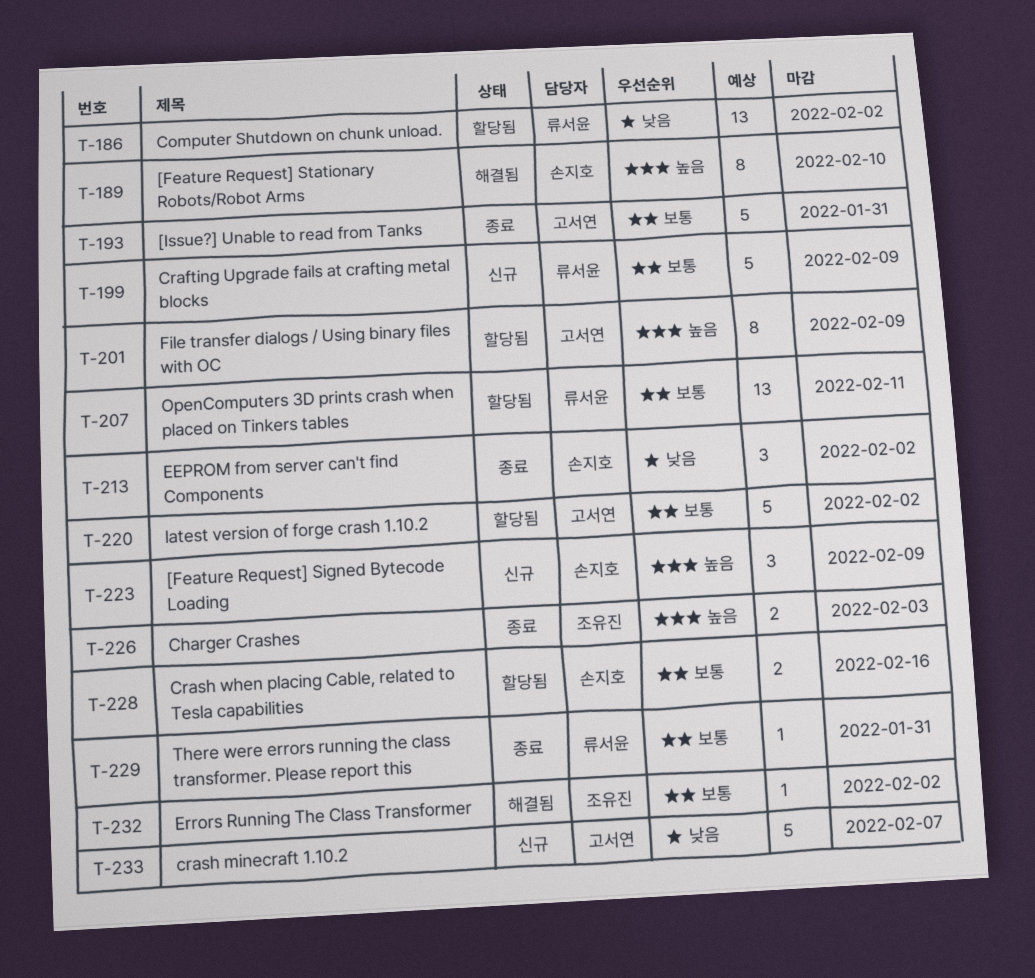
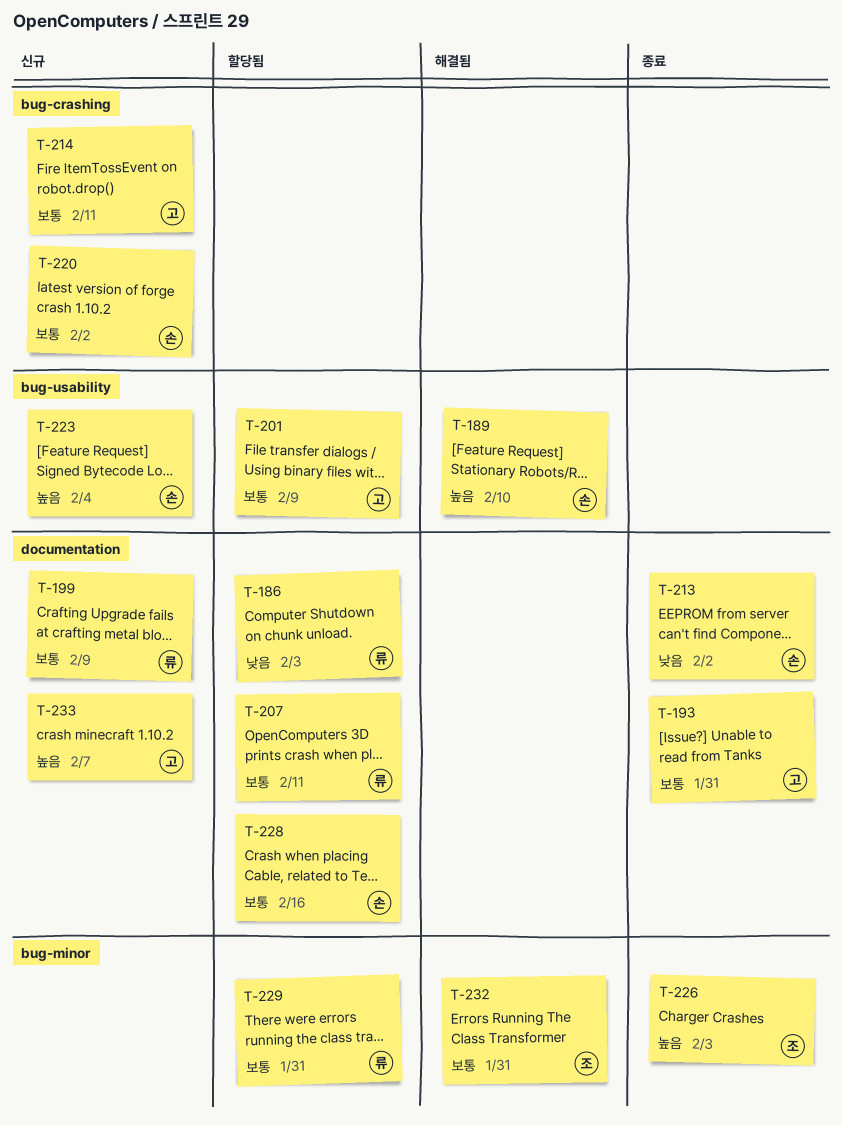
T-186, due: Feb 2 -> Feb 3
T-201, priority: 높음 -> 보통
T-214: none -> present
T-220, status: 할당됨 -> 신규
T-220, owner: 고서연 -> 손지호
T-223, due: Feb 9 -> Feb 4
T-229, status: 종료 -> 할당됨
T-232, due: Feb 2 -> Jan 31
T-233, priority: 낮음 -> 높음

